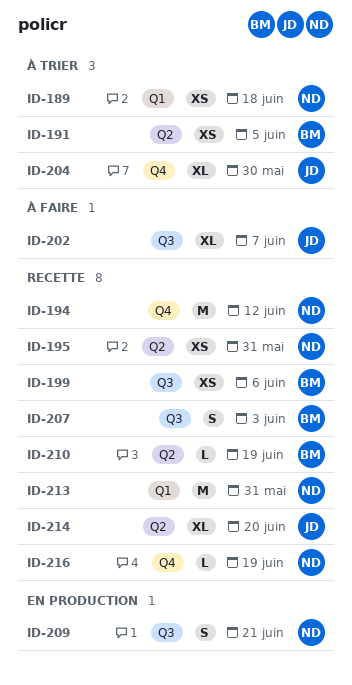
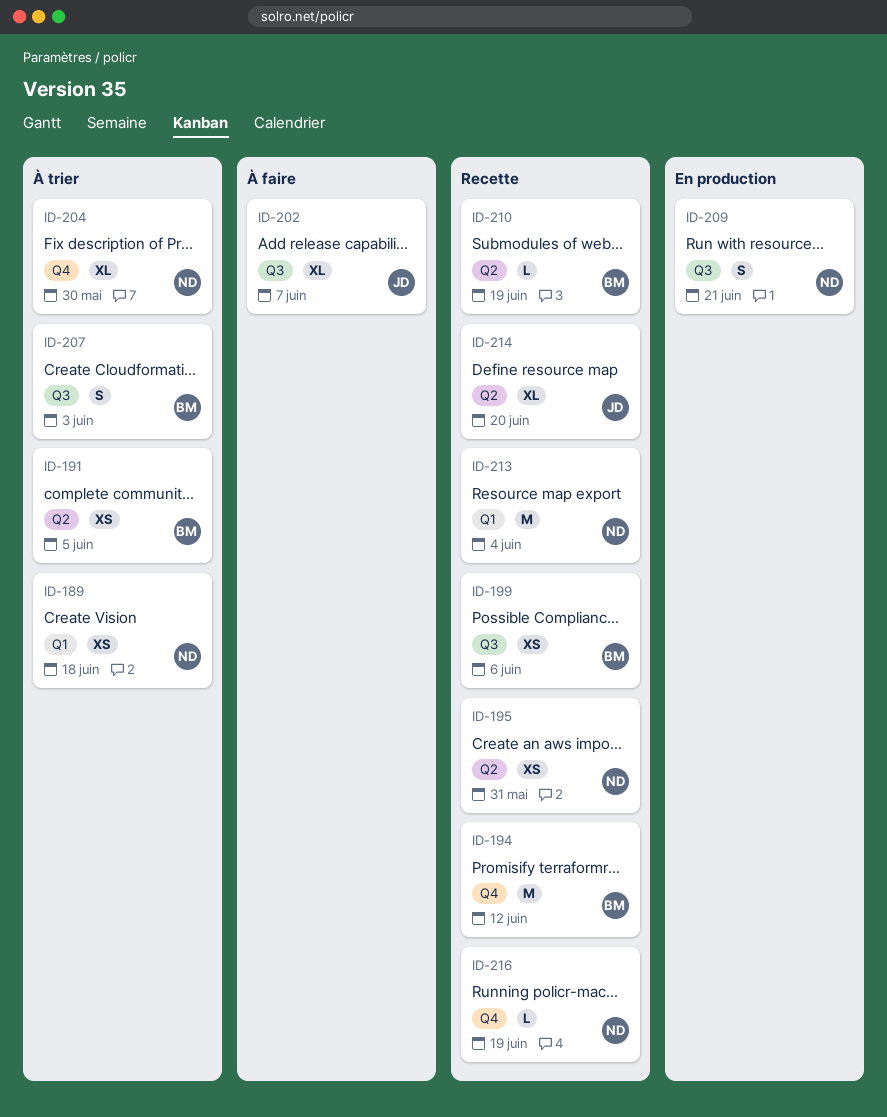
ID-194, owner: ND -> BM
ID-204, owner: JD -> ND
ID-207, status: Recette -> À trier
ID-213, due: May 31 -> Jun 4

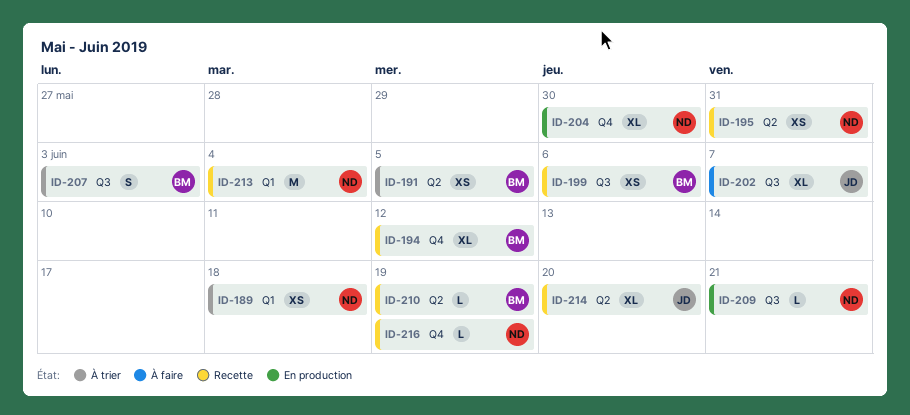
ID-194, estimate: M -> XL
ID-204, status: À trier -> En production
ID-209, estimate: S -> L

